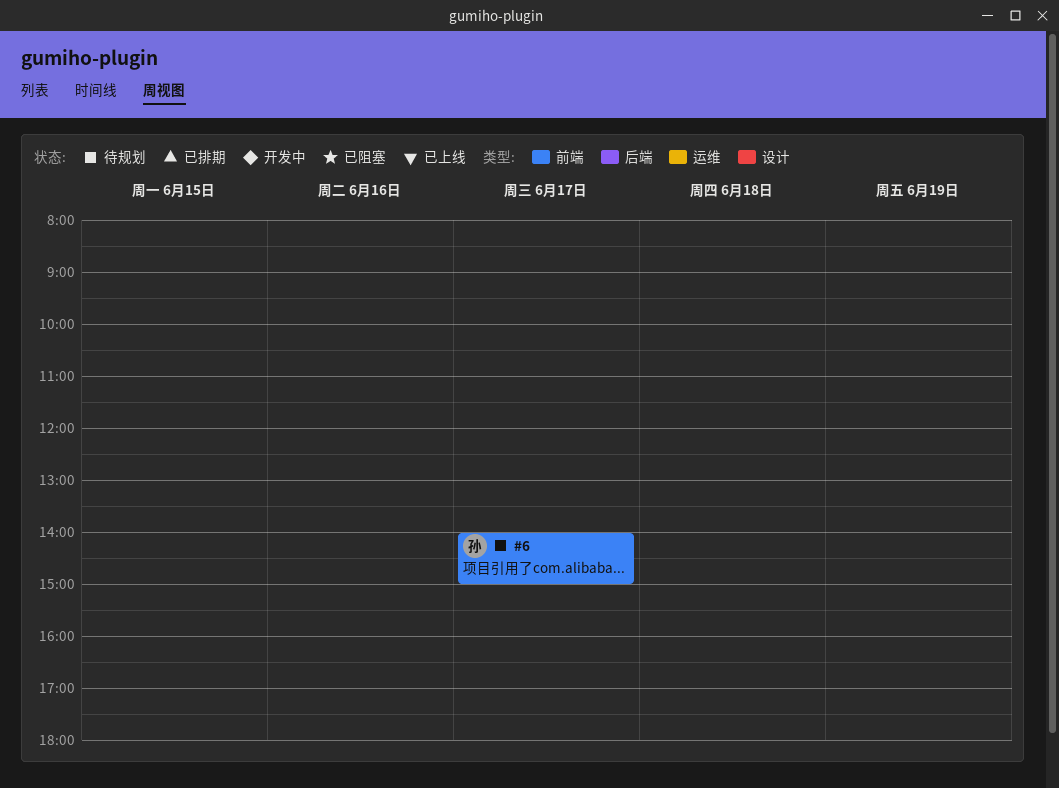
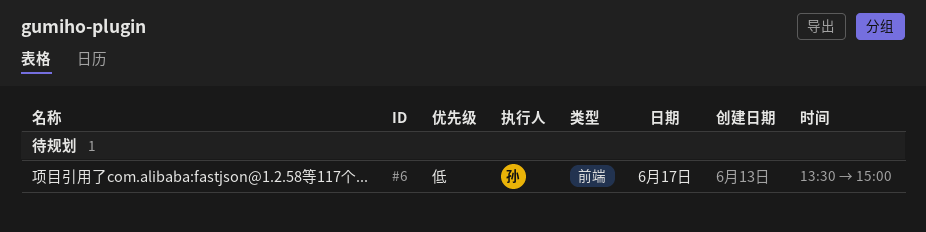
#6, begins: 14:00 -> 13:30

